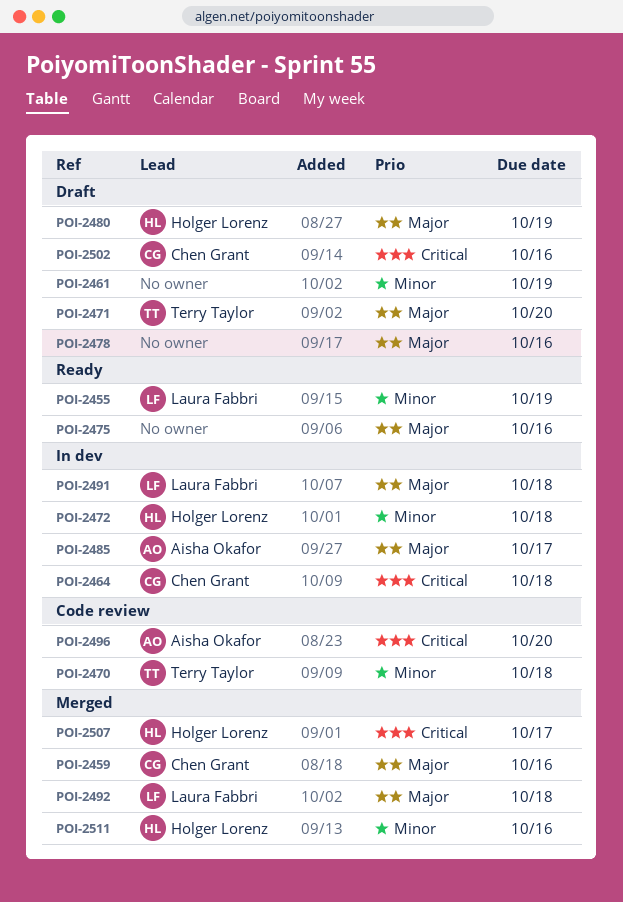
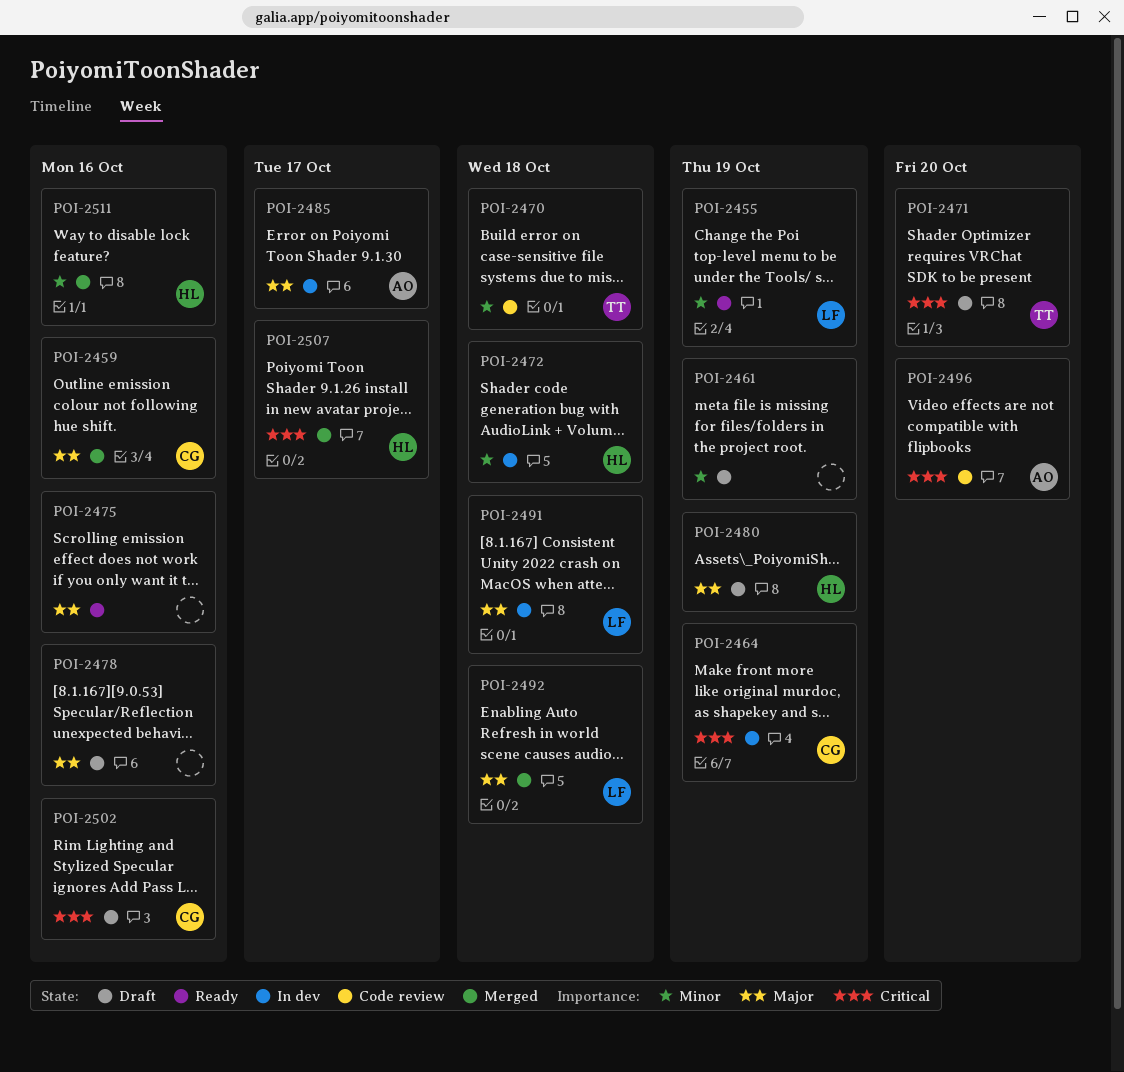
POI-2464, due: Oct 18 -> Oct 19
POI-2471, priority: Major -> Critical

